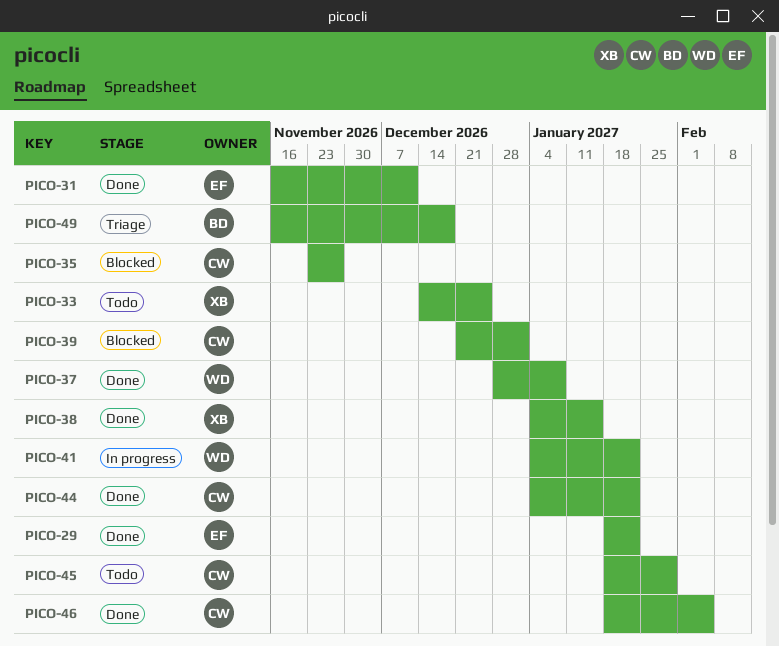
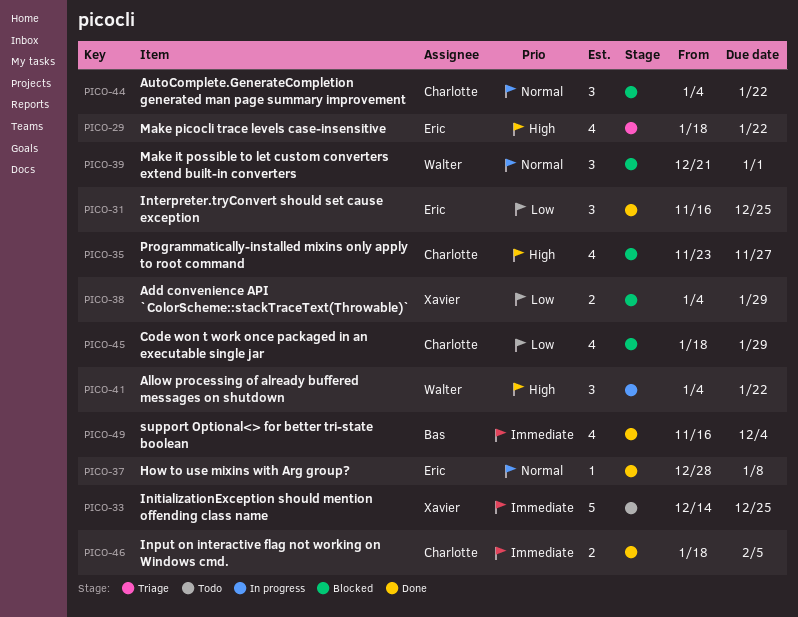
PICO-29, status: Done -> Triage
PICO-31, due: Dec 11 -> Dec 25
PICO-37, owner: Walter -> Eric
PICO-38, status: Done -> Blocked
PICO-38, due: Jan 15 -> Jan 29
PICO-39, owner: Charlotte -> Walter
PICO-44, status: Done -> Blocked
PICO-45, status: Todo -> Blocked
PICO-49, status: Triage -> Done
PICO-49, due: Dec 18 -> Dec 4

